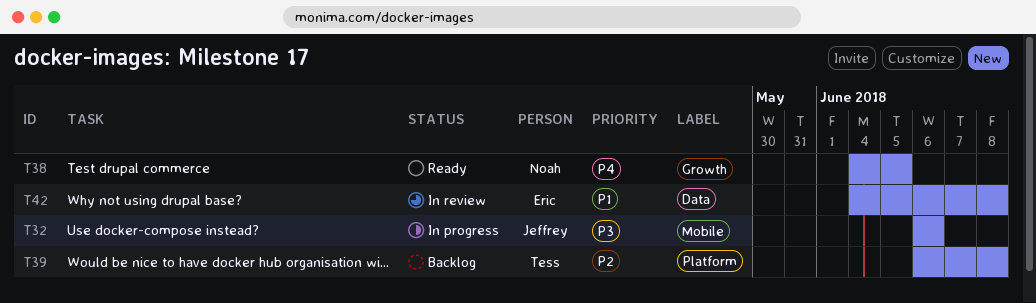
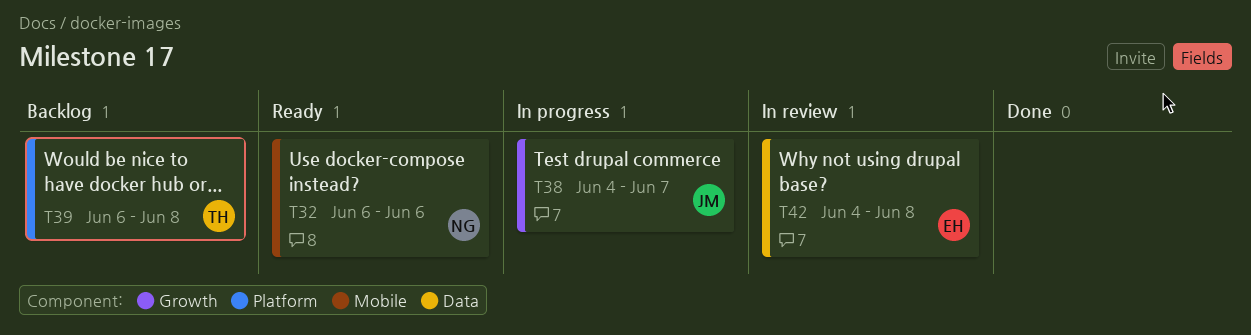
T32, status: In progress -> Ready
T32, owner: Jeffrey -> Noah
T38, status: Ready -> In progress
T38, owner: Noah -> Jeffrey
T38, due: Jun 5 -> Jun 7

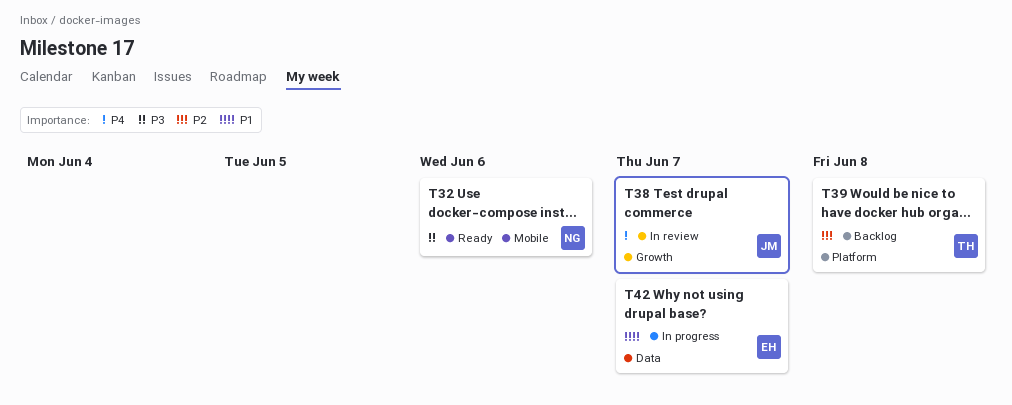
T38, status: In progress -> In review
T42, status: In review -> In progress
T42, due: Jun 8 -> Jun 7

